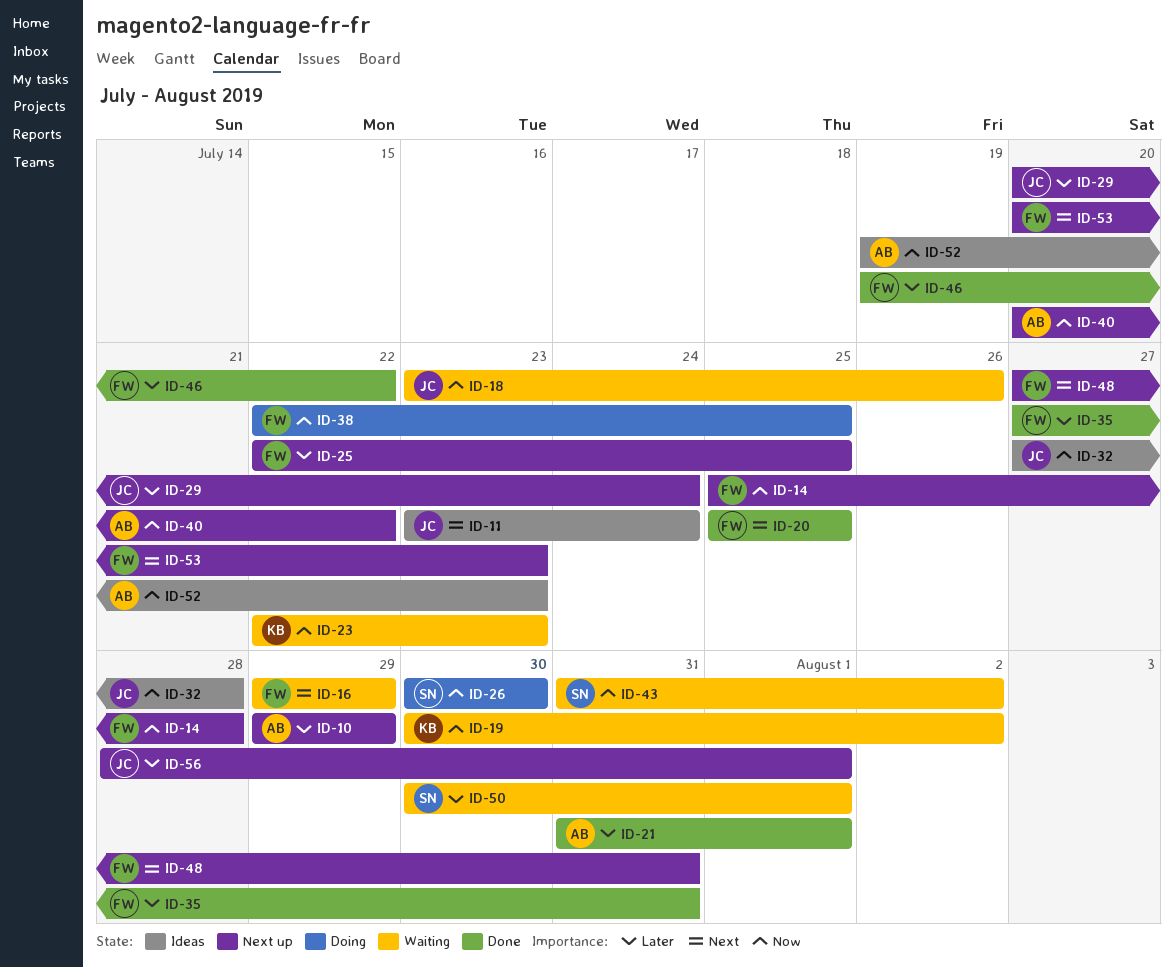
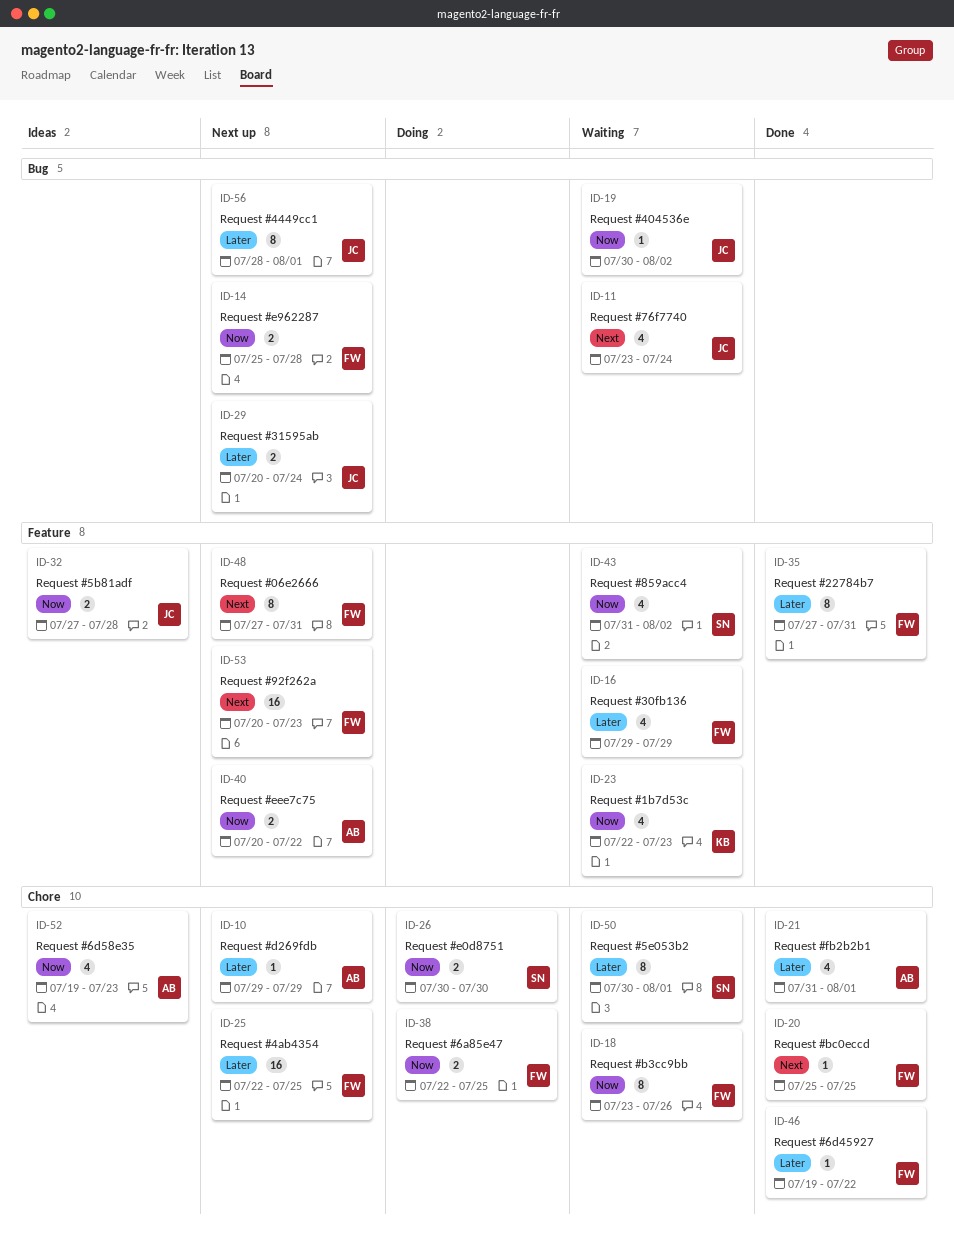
ID-11, status: Ideas -> Waiting
ID-16, priority: Next -> Later
ID-18, owner: JC -> FW
ID-19, owner: KB -> JC

